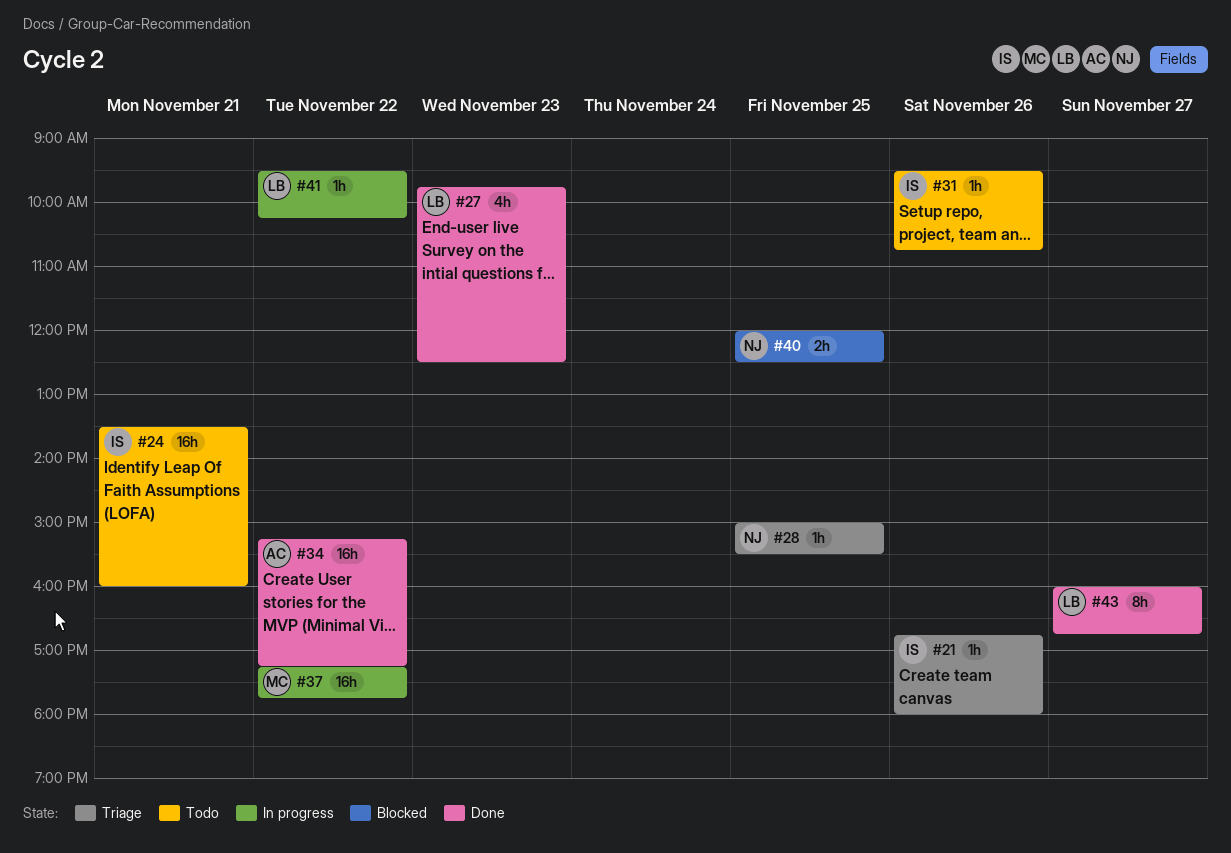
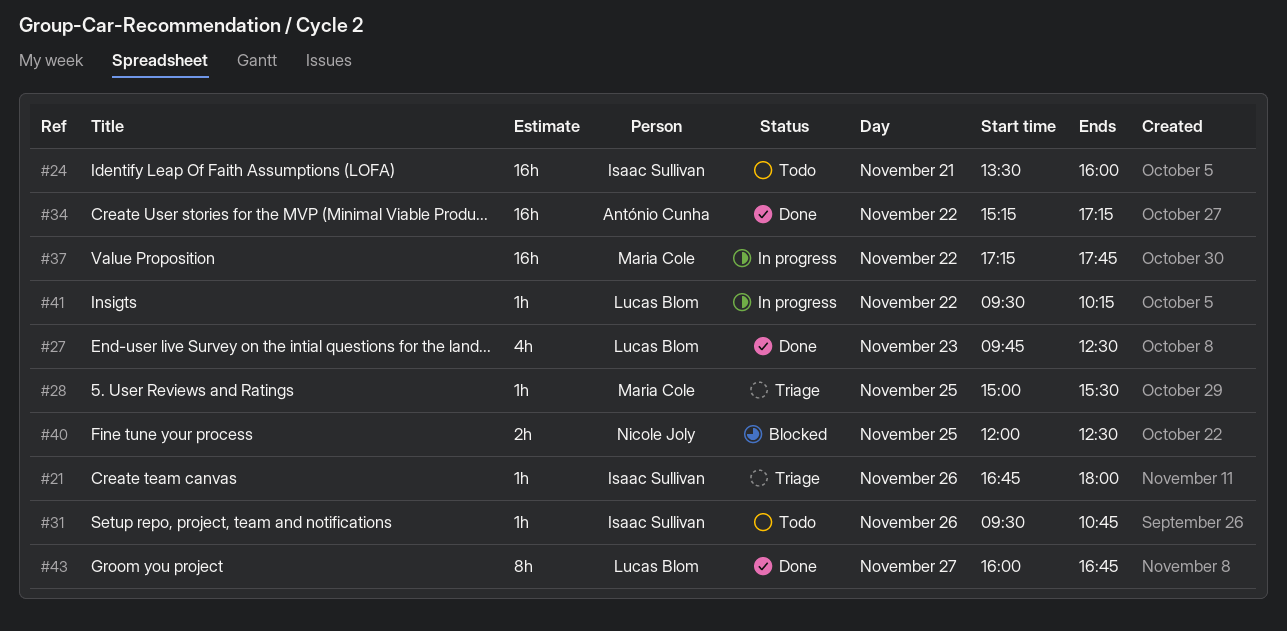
#28, owner: Nicole Joly -> Maria Cole

